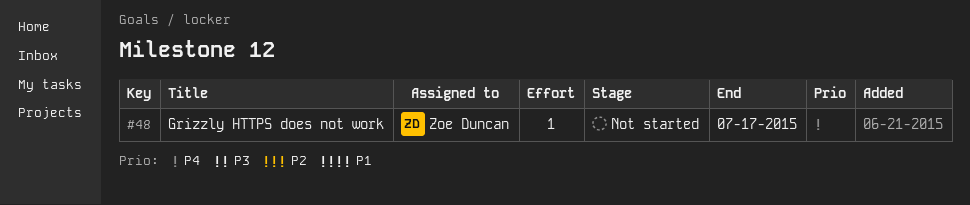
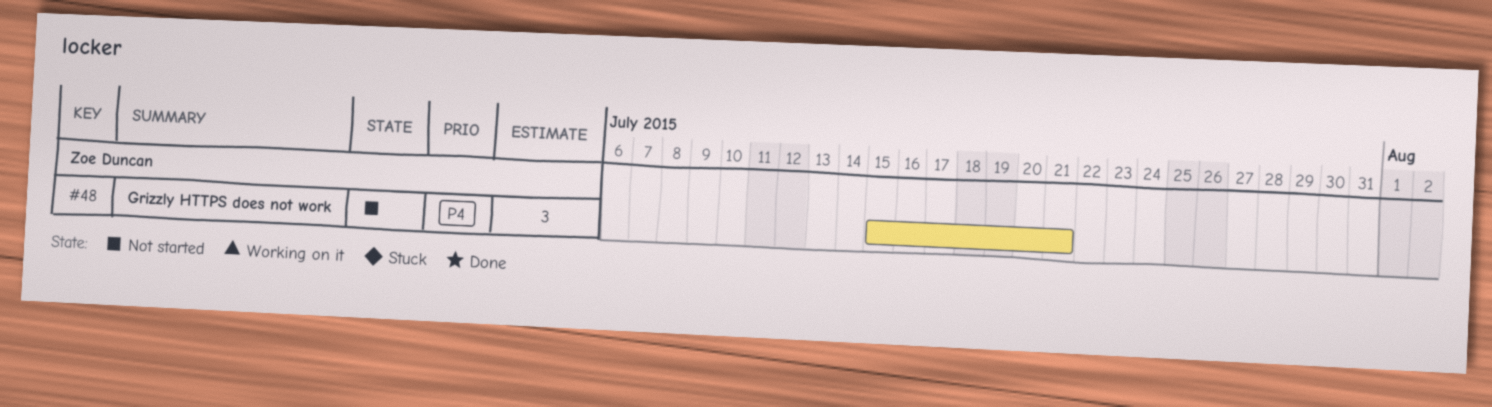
#48, estimate: 1 -> 3
#48, due: Jul 17 -> Jul 21

